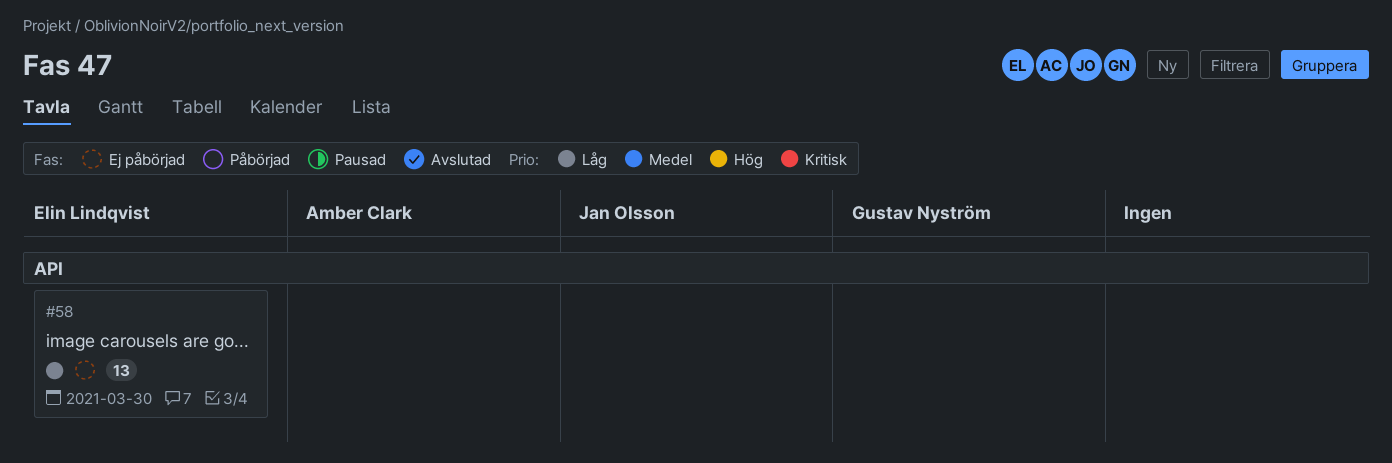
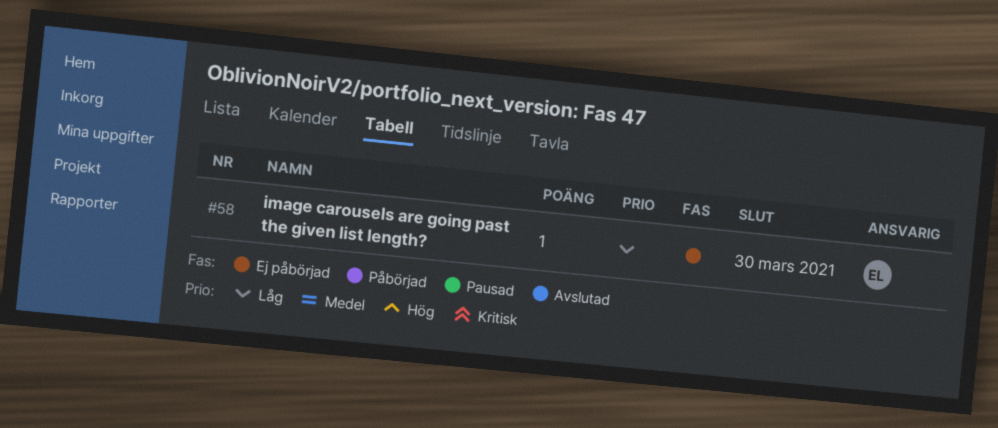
#58, estimate: 13 -> 1

